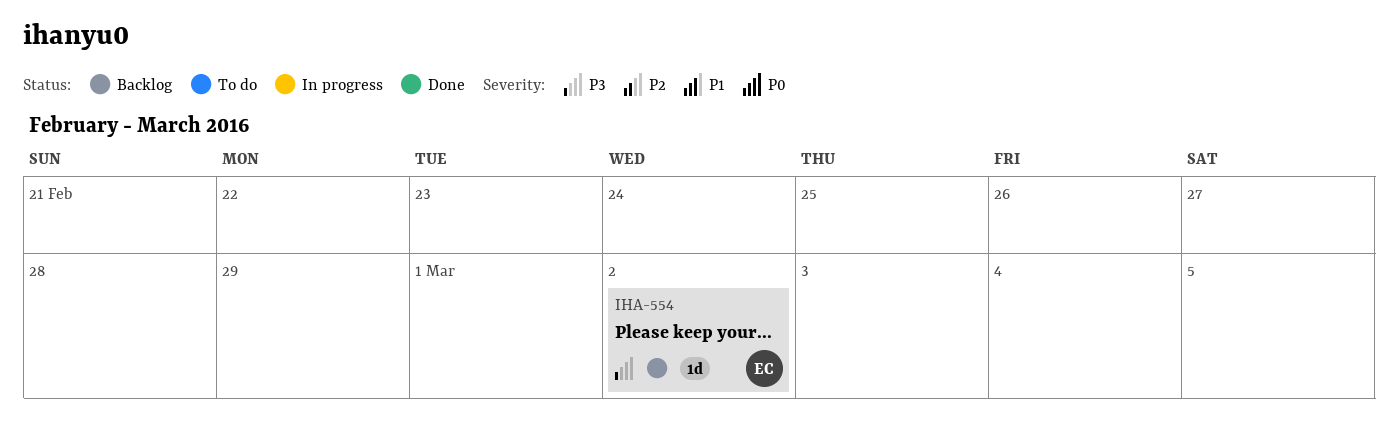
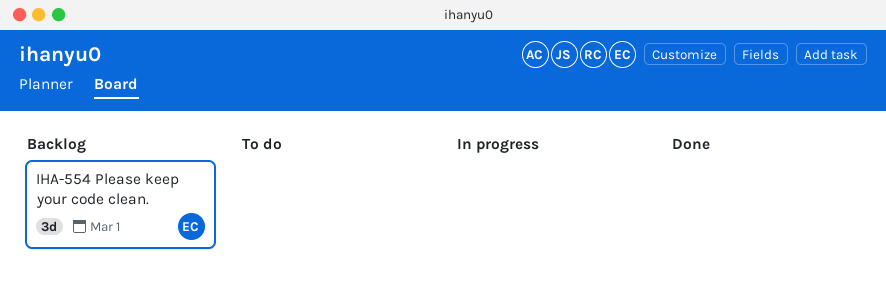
IHA-554, estimate: 1d -> 3d
IHA-554, due: Mar 2 -> Mar 1

